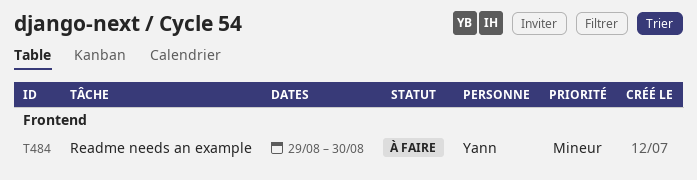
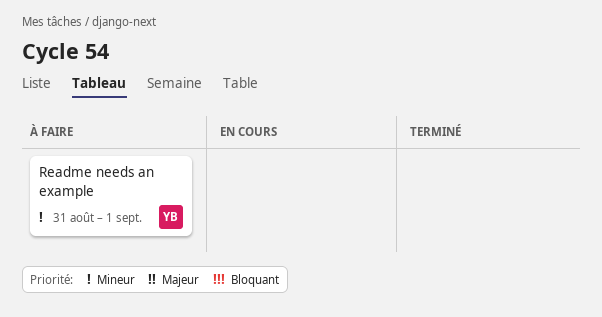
Readme needs an example, start: Aug 29 -> Aug 31
Readme needs an example, due: Aug 30 -> Sep 1

